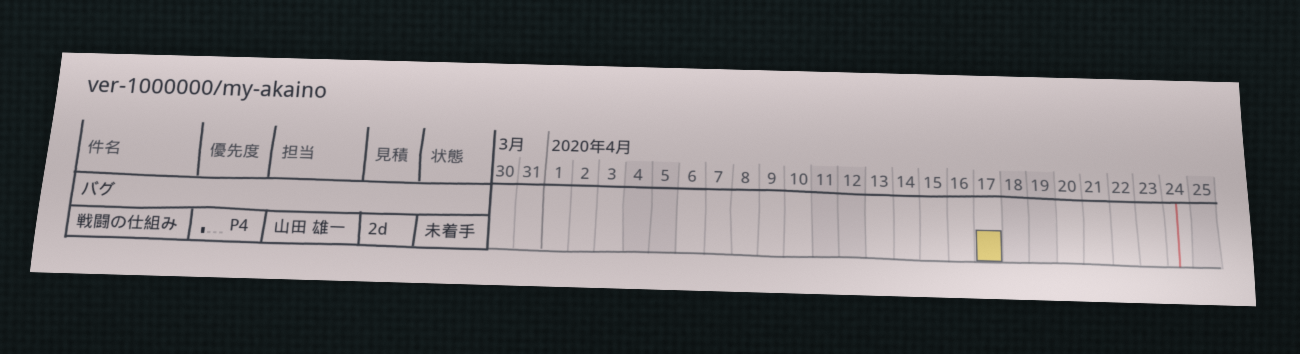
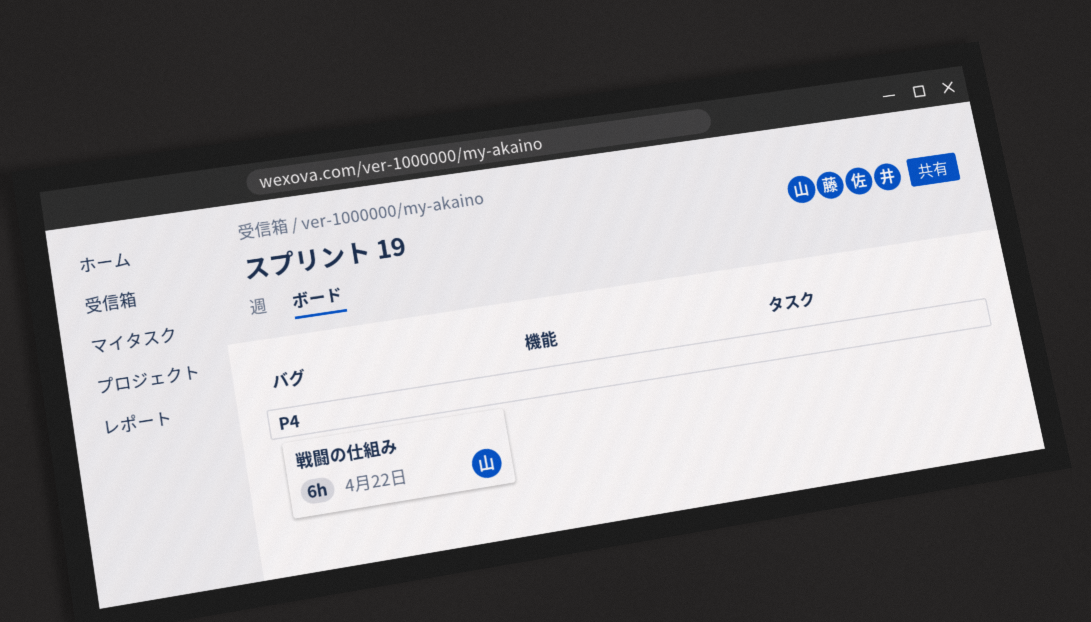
戦闘の仕組み, estimate: 2d -> 6h
戦闘の仕組み, due: Apr 17 -> Apr 22

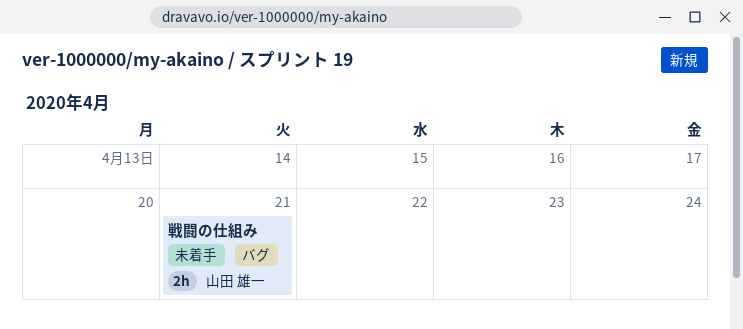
戦闘の仕組み, estimate: 6h -> 2h
戦闘の仕組み, due: Apr 22 -> Apr 21

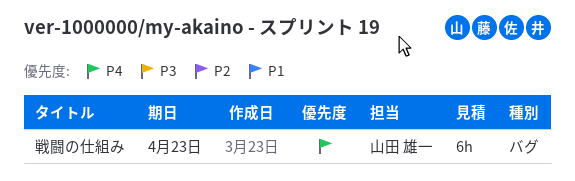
戦闘の仕組み, estimate: 2h -> 6h
戦闘の仕組み, due: Apr 21 -> Apr 23

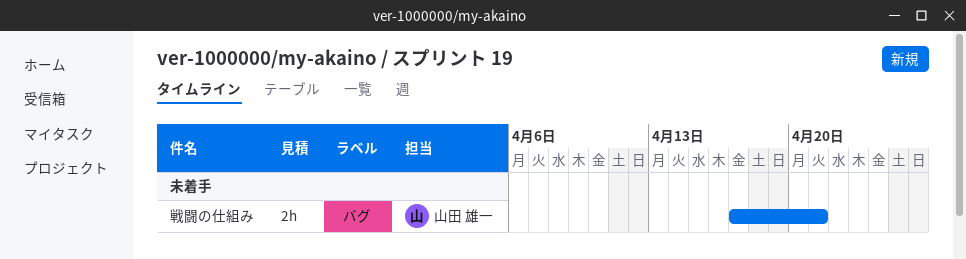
戦闘の仕組み, estimate: 6h -> 2h
戦闘の仕組み, due: Apr 23 -> Apr 21

